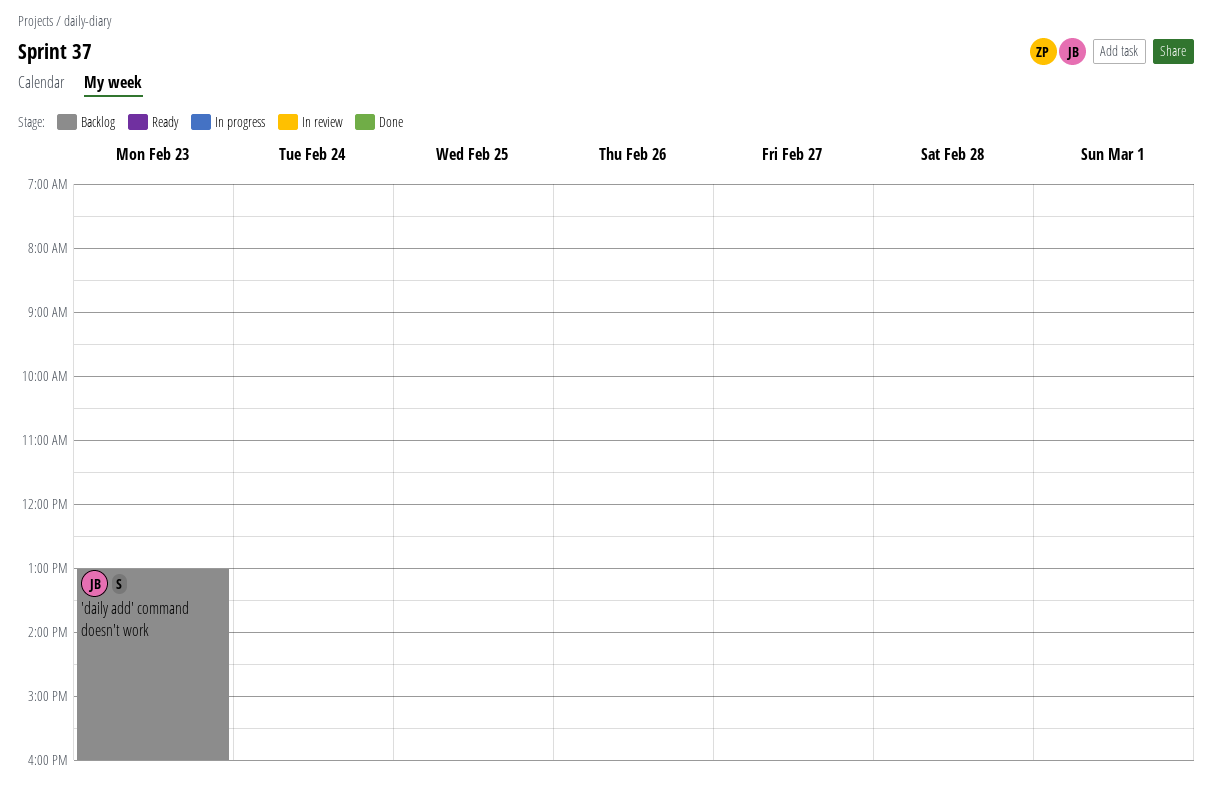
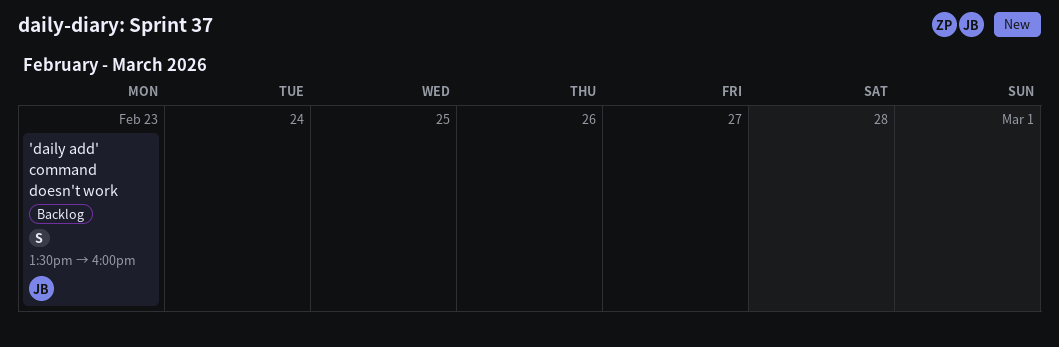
'daily add' command doesn't work, begins: 13:00 -> 13:30

